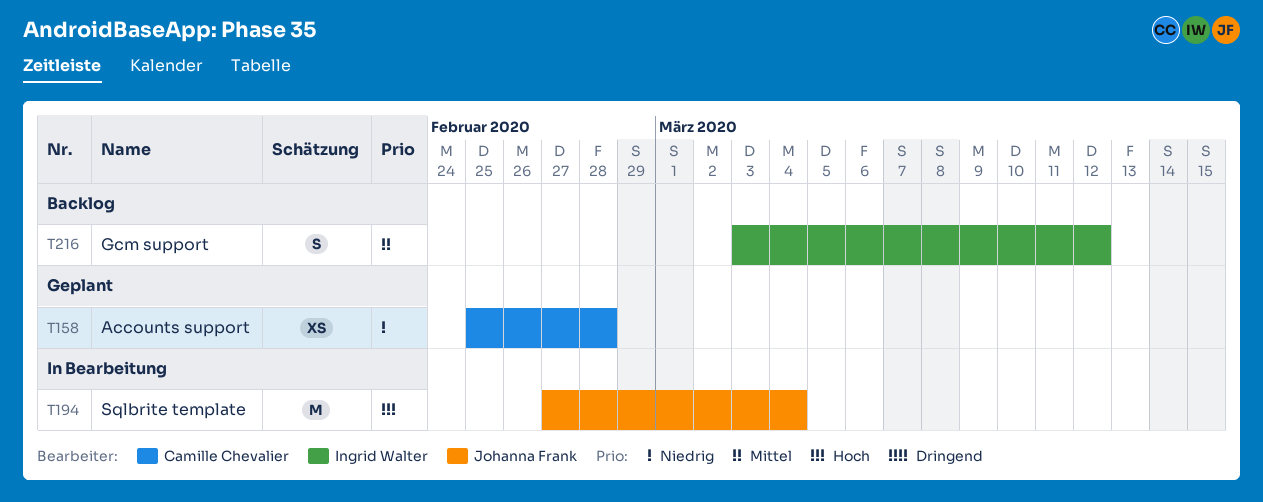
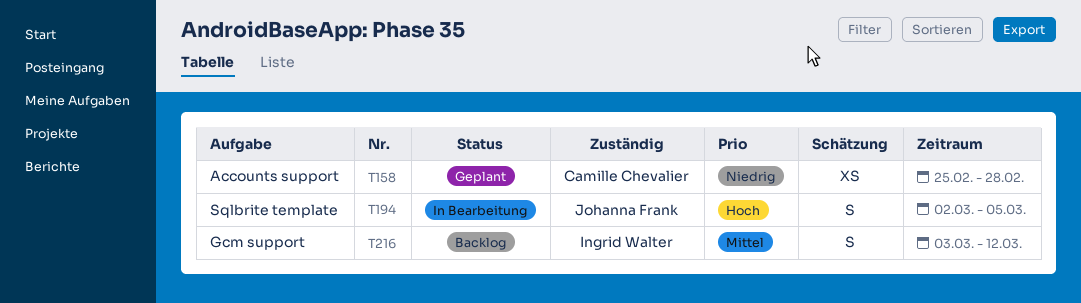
T194, estimate: M -> S
T194, start: Feb 27 -> Mar 2
T194, due: Mar 4 -> Mar 5

